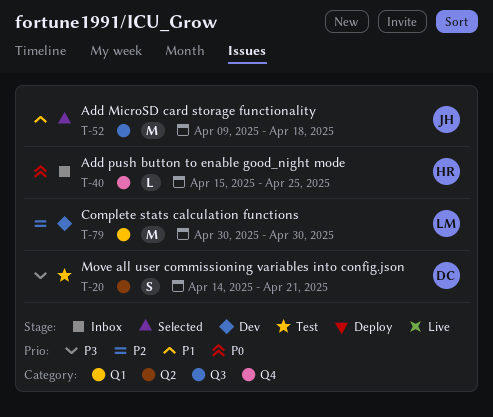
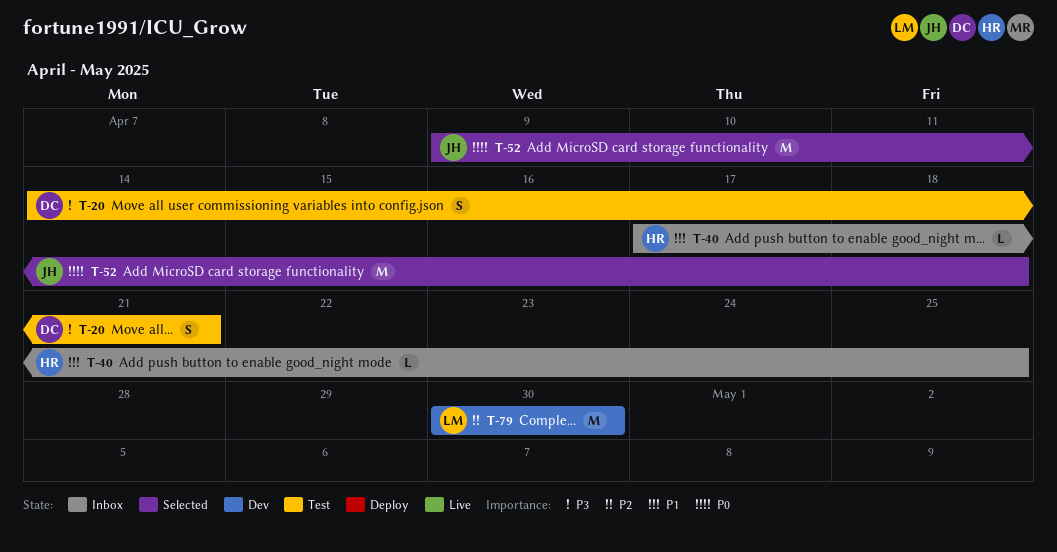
T-40, priority: P0 -> P1
T-40, start: Apr 15 -> Apr 17
T-52, priority: P1 -> P0

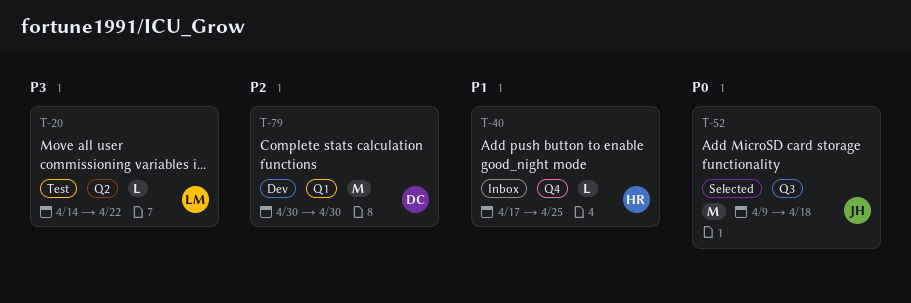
T-20, owner: DC -> LM
T-20, estimate: S -> L
T-20, due: Apr 21 -> Apr 22
T-79, owner: LM -> DC

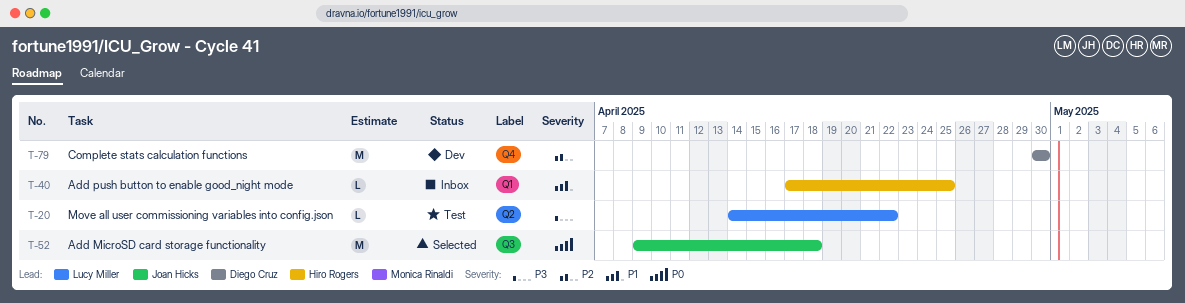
T-40, label: Q4 -> Q1
T-79, label: Q1 -> Q4

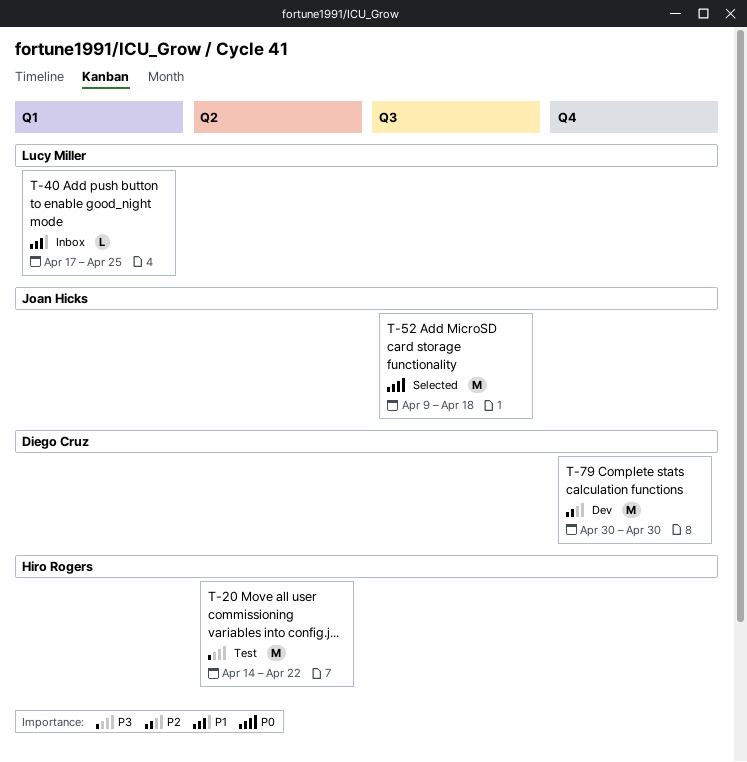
T-20, owner: Lucy Miller -> Hiro Rogers
T-20, estimate: L -> M
T-40, owner: Hiro Rogers -> Lucy Miller

